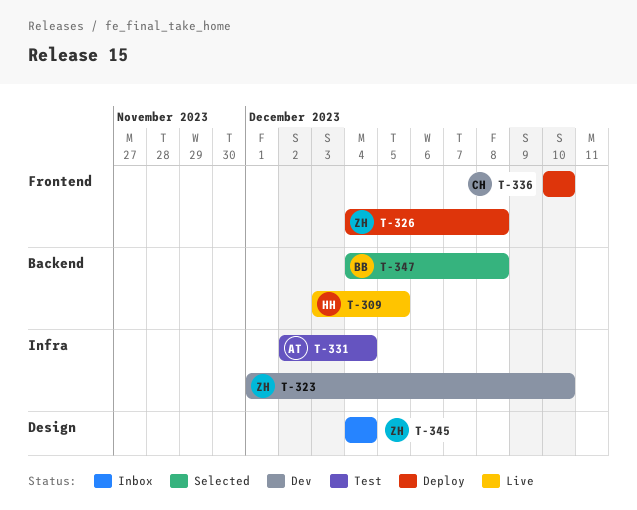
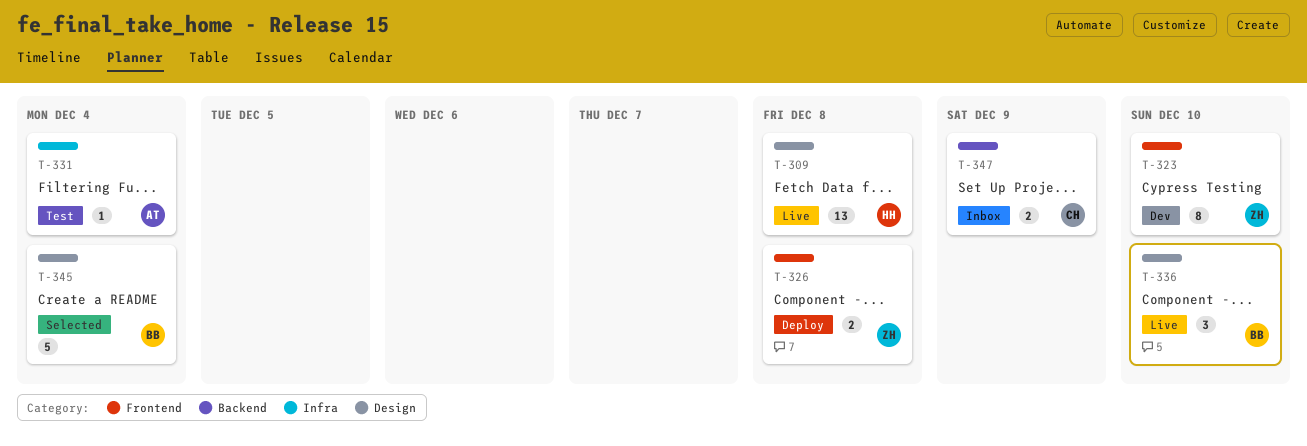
T-309, label: Backend -> Design
T-309, due: Dec 5 -> Dec 8
T-323, label: Infra -> Frontend
T-336, status: Deploy -> Live
T-336, owner: CH -> BB
T-336, label: Frontend -> Design
T-345, status: Inbox -> Selected
T-345, owner: ZH -> BB
T-347, status: Selected -> Inbox
T-347, owner: BB -> CH
T-347, due: Dec 8 -> Dec 9

